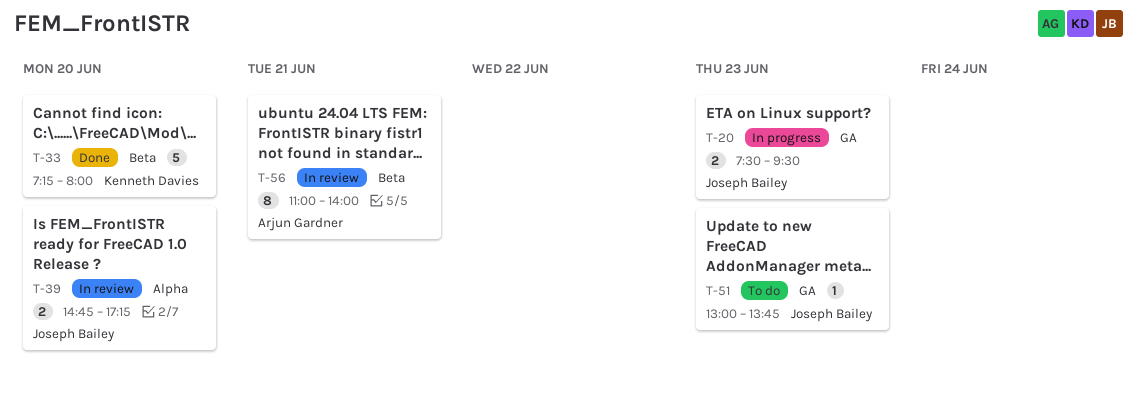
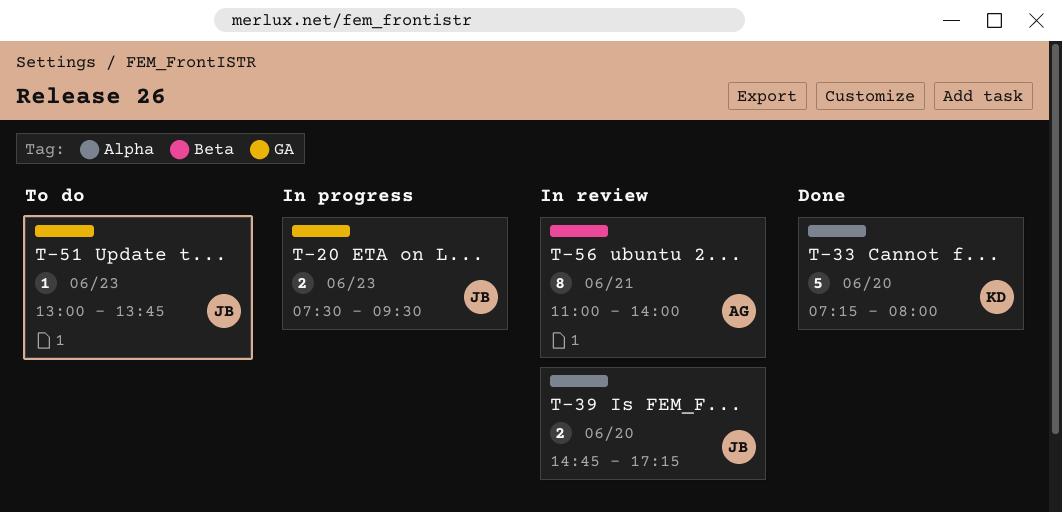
T-33, label: Beta -> Alpha

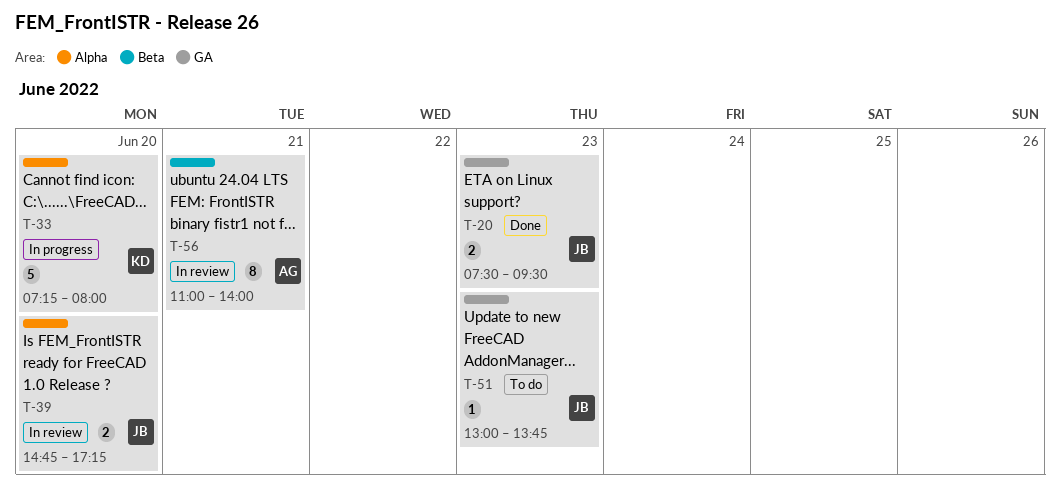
T-20, status: In progress -> Done
T-33, status: Done -> In progress

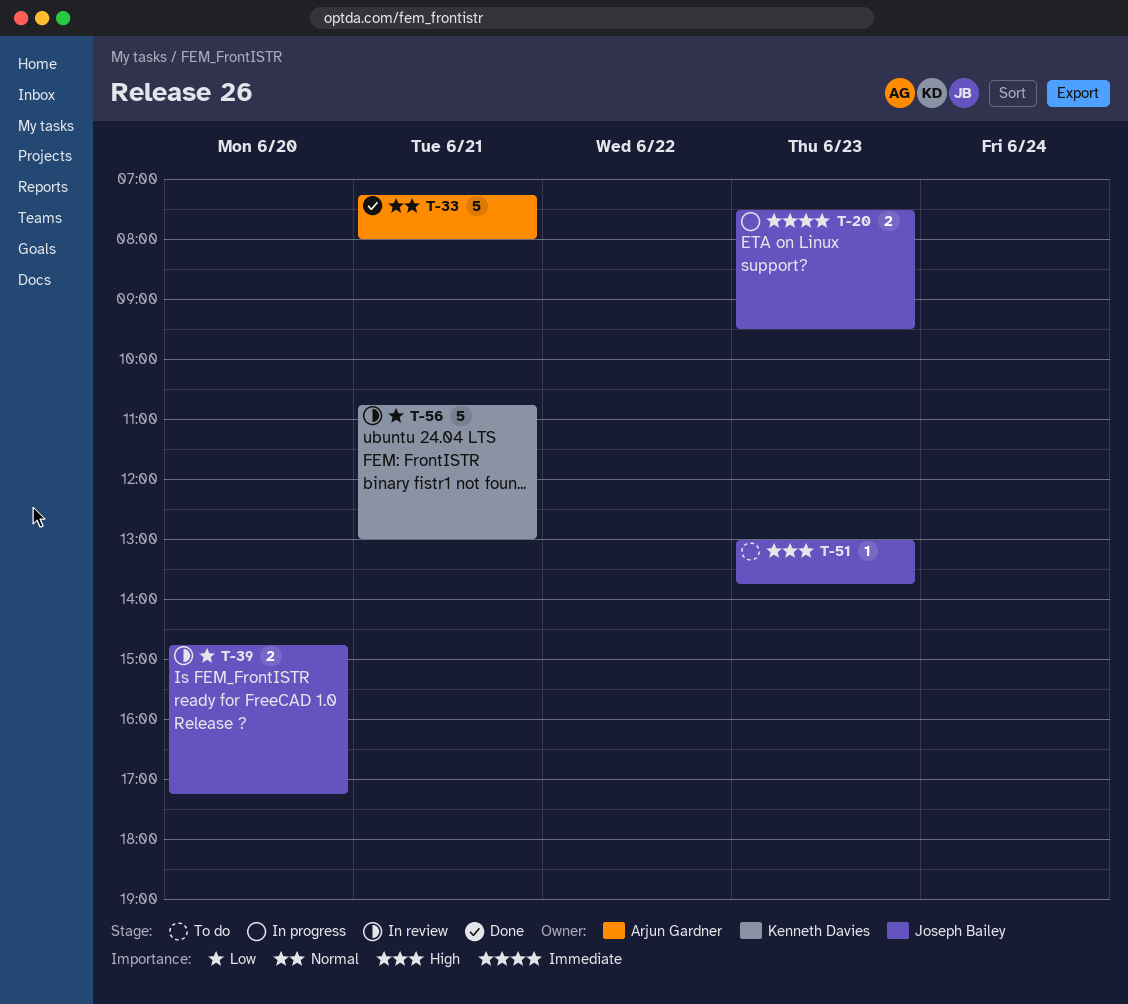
T-20, status: Done -> In progress
T-33, status: In progress -> Done
T-33, owner: Kenneth Davies -> Arjun Gardner
T-33, day: Jun 20 -> Jun 21
T-56, owner: Arjun Gardner -> Kenneth Davies
T-56, estimate: 8 -> 5
T-56, begins: 11:00 -> 10:45
T-56, ends: 14:00 -> 13:00

